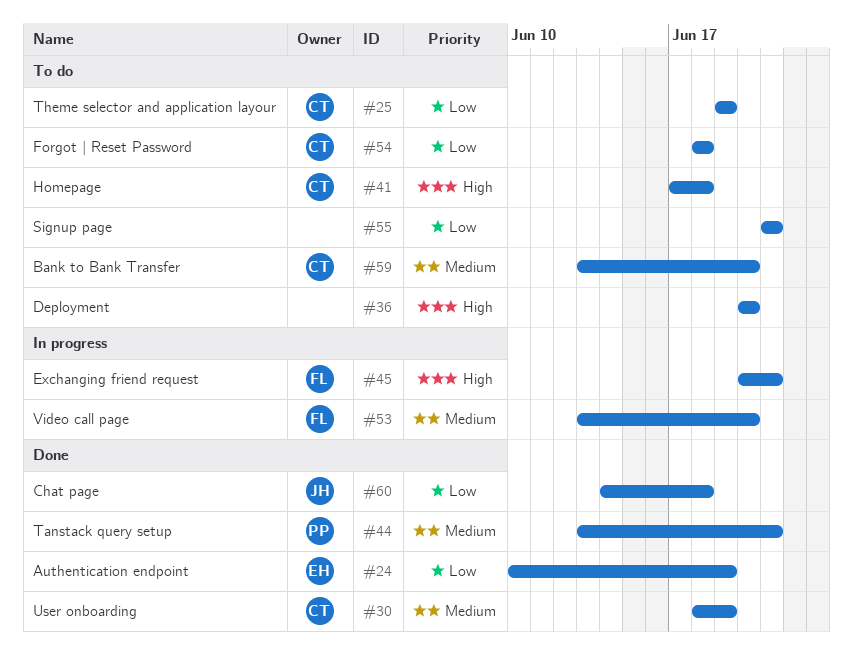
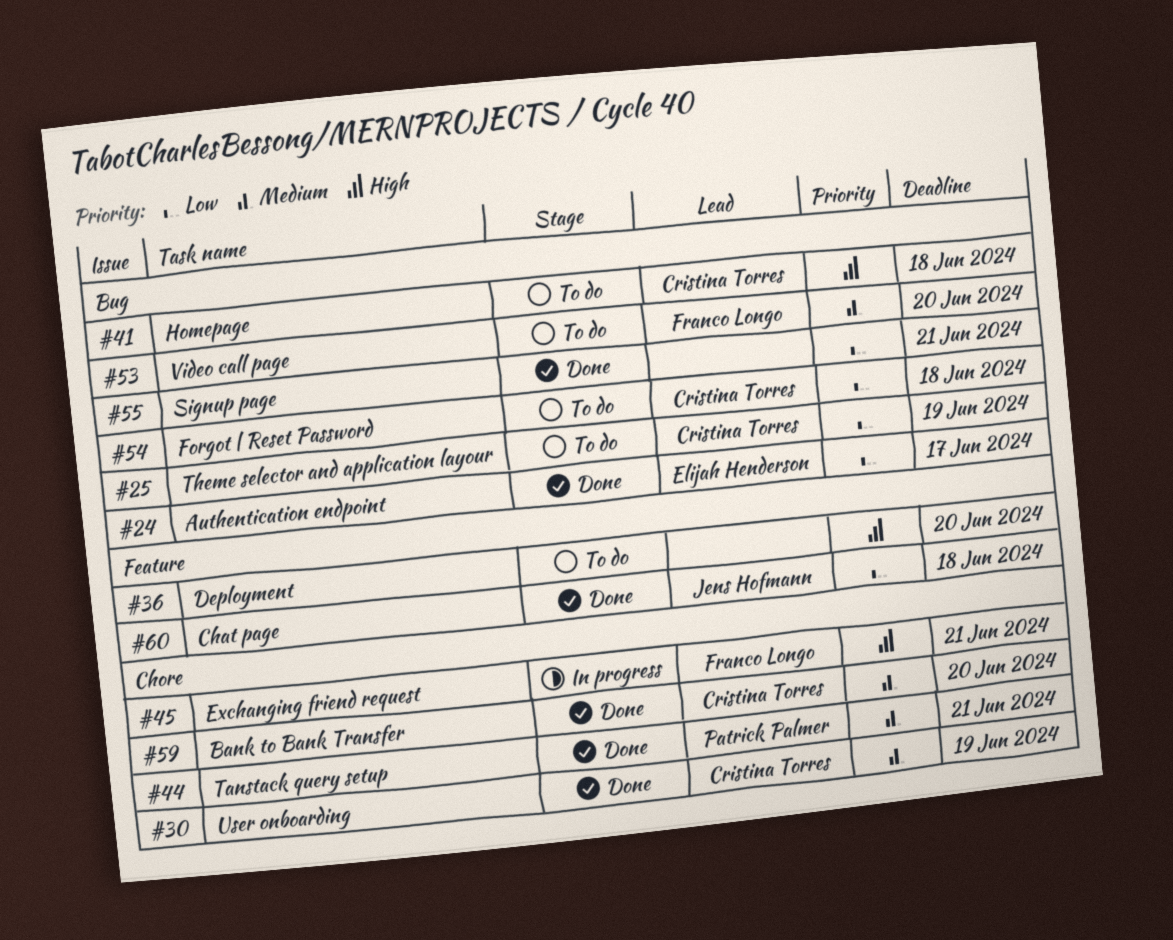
#24, due: Jun 19 -> Jun 17
#53, status: In progress -> To do
#55, status: To do -> Done
#59, status: To do -> Done

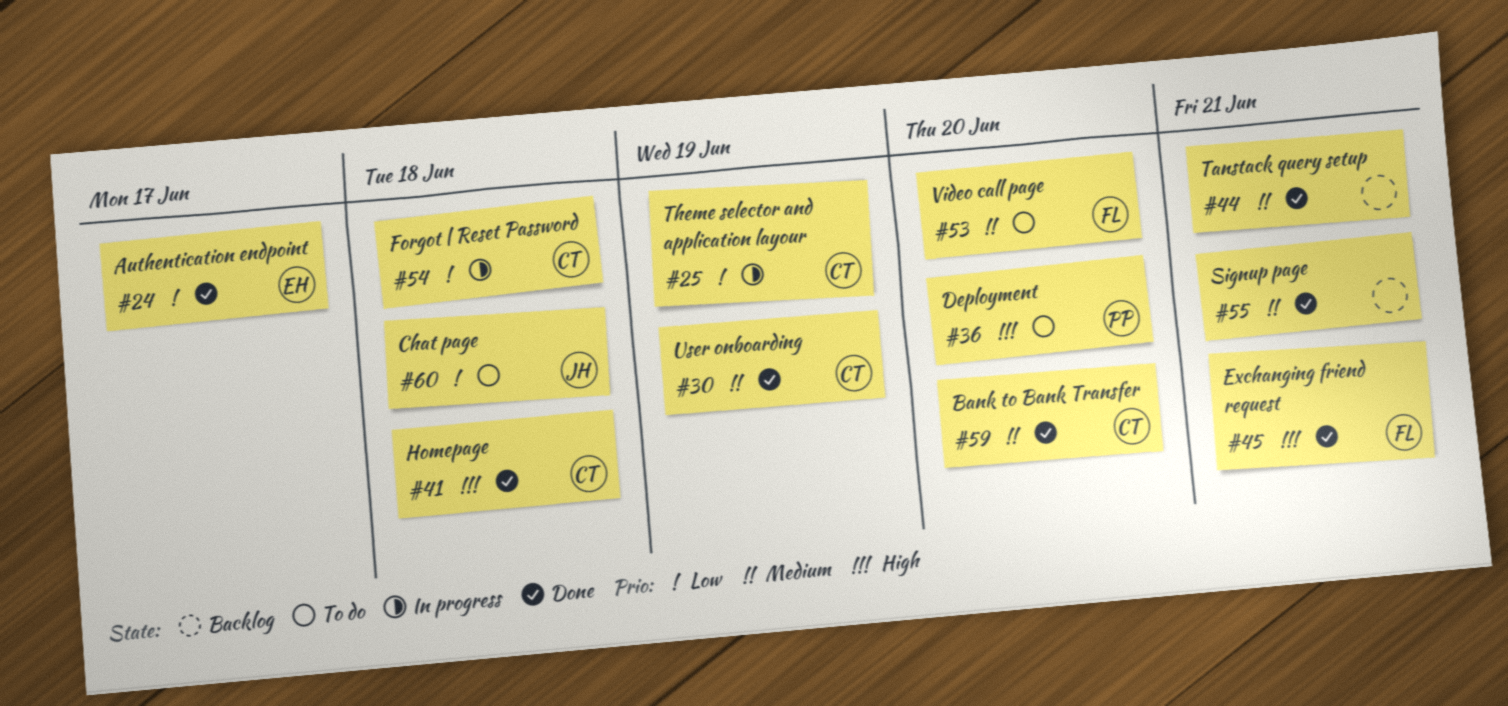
#25, status: To do -> In progress
#36, owner: none -> Patrick Palmer
#41, status: To do -> Done
#44, owner: Patrick Palmer -> none
#45, status: In progress -> Done
#54, status: To do -> In progress
#55, priority: Low -> Medium
#60, status: Done -> To do

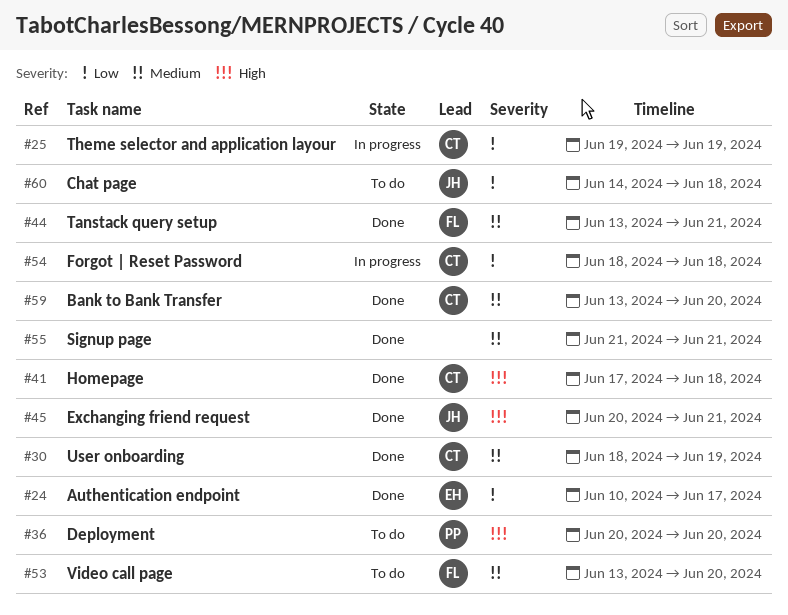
#44, owner: none -> FL
#45, owner: FL -> JH

